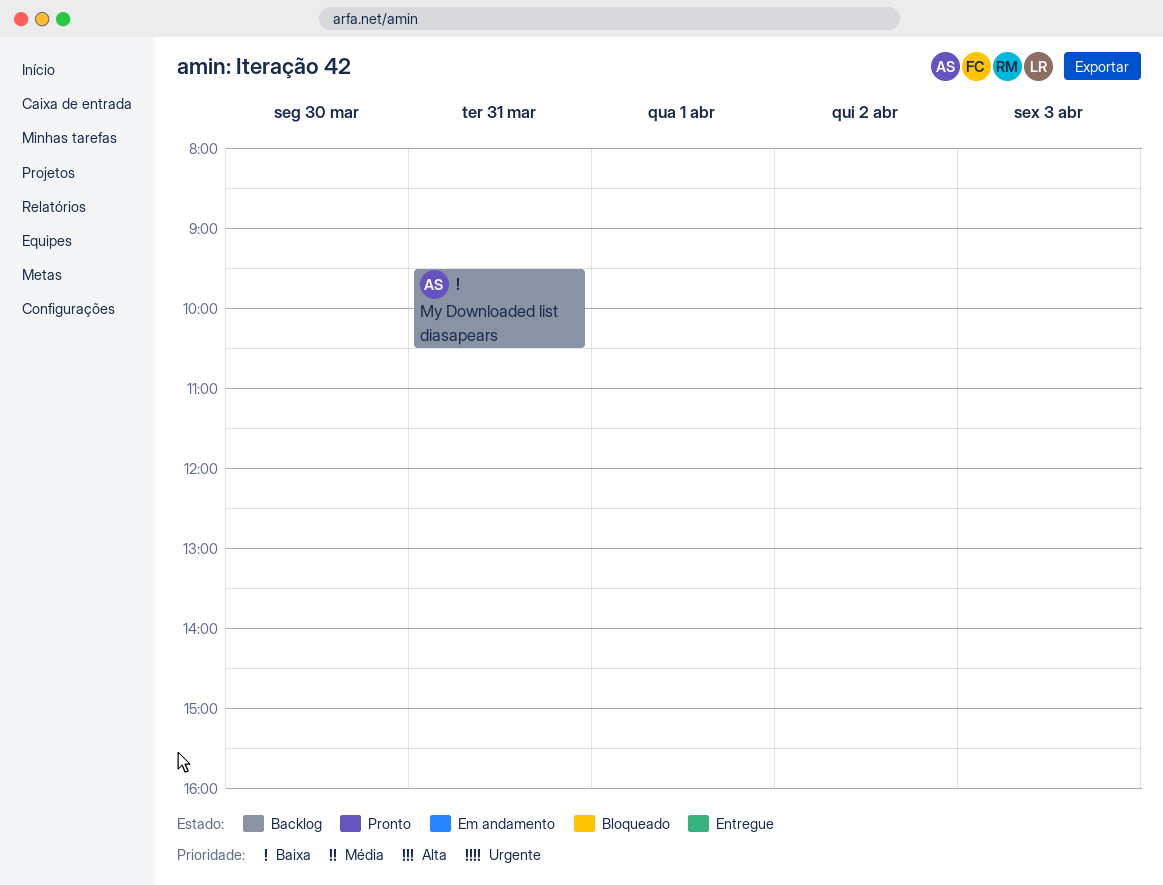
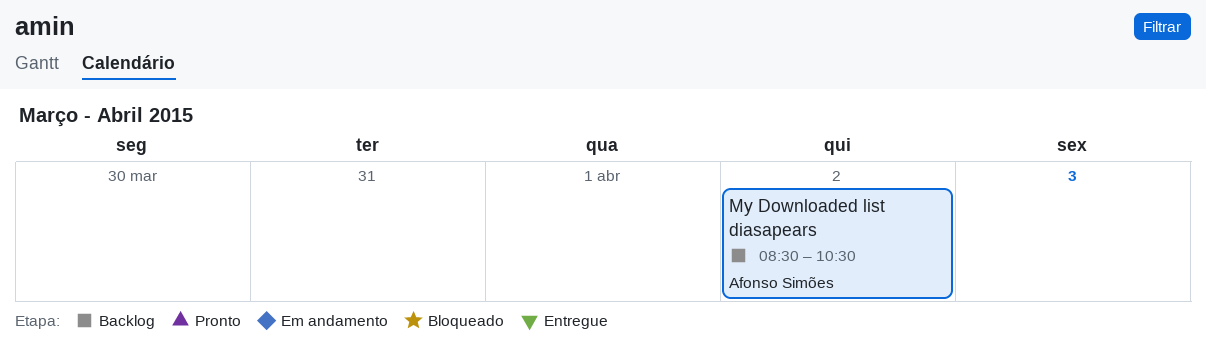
My Downloaded list diasapears, day: Mar 31 -> Apr 2
My Downloaded list diasapears, begins: 09:30 -> 08:30

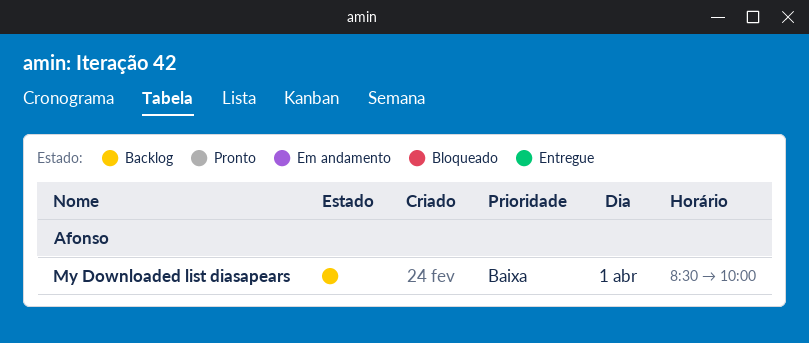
My Downloaded list diasapears, day: Apr 2 -> Apr 1
My Downloaded list diasapears, ends: 10:30 -> 10:00

